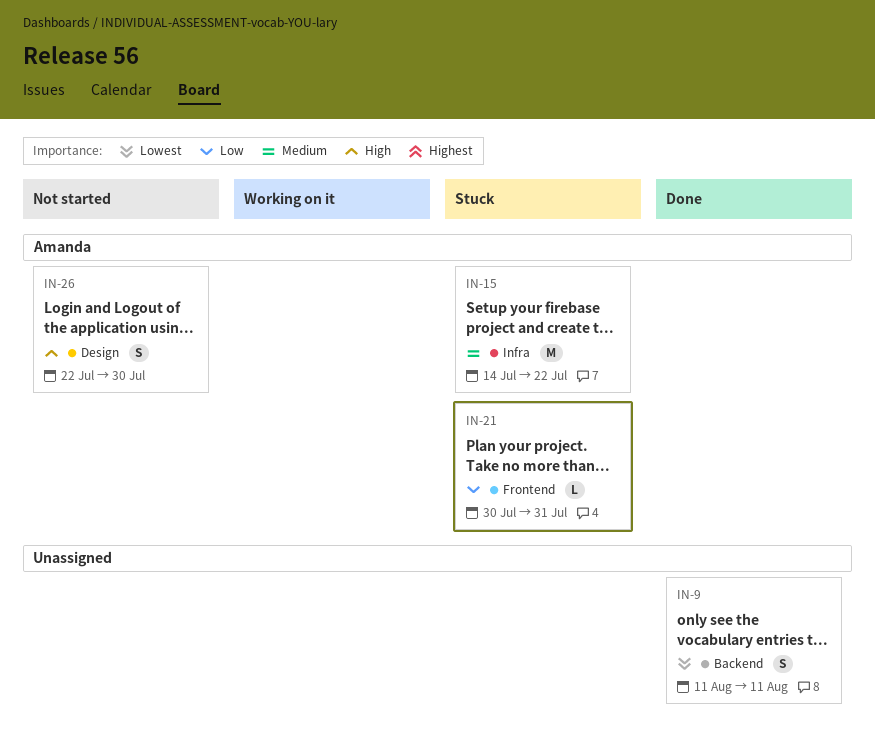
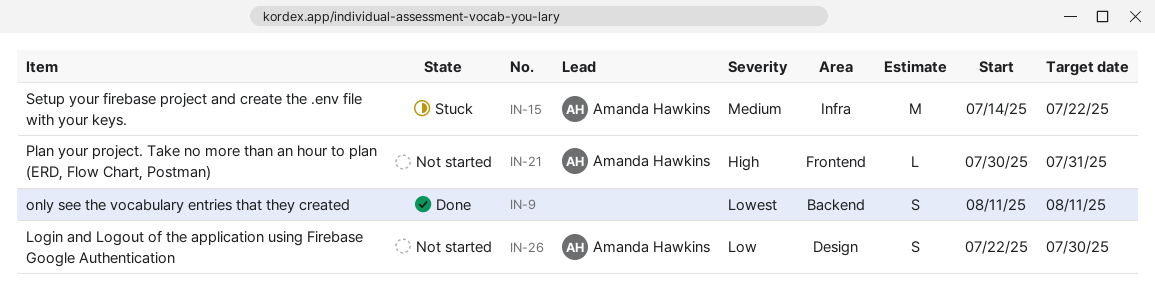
IN-21, status: Stuck -> Not started
IN-21, priority: Low -> High
IN-26, priority: High -> Low

